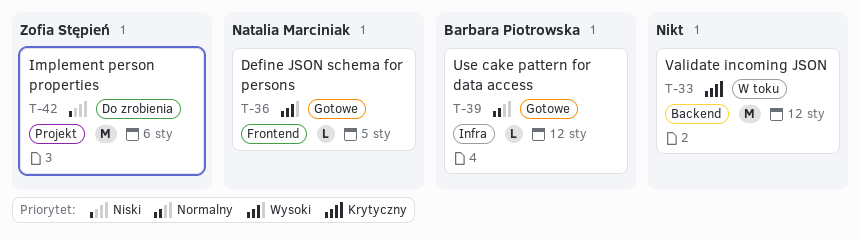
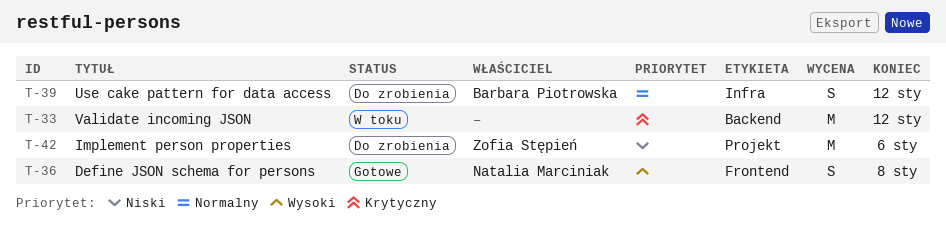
T-36, estimate: L -> S
T-36, due: Jan 5 -> Jan 8
T-39, status: Gotowe -> Do zrobienia
T-39, estimate: L -> S

